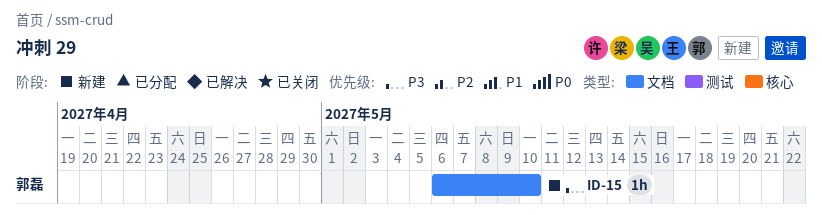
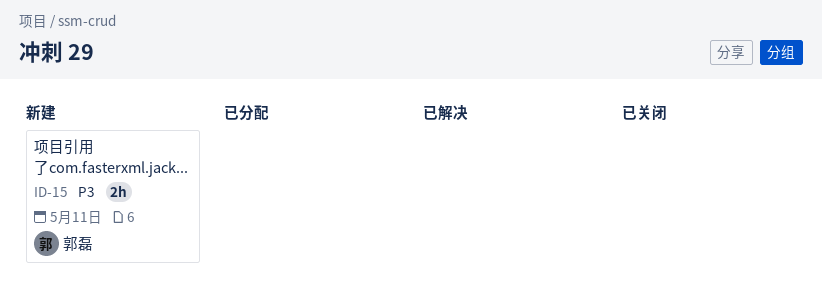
ID-15, estimate: 1h -> 2h
ID-15, due: May 10 -> May 11

